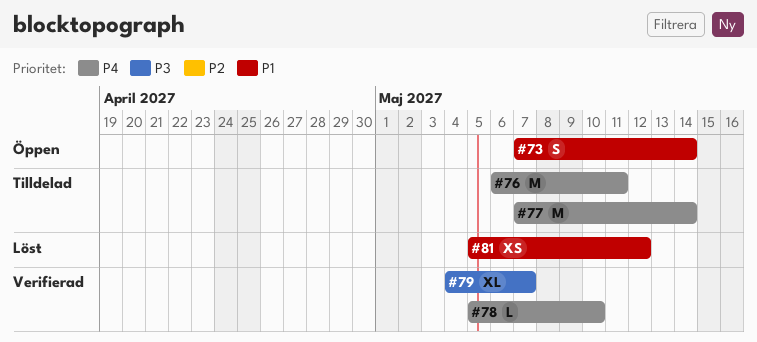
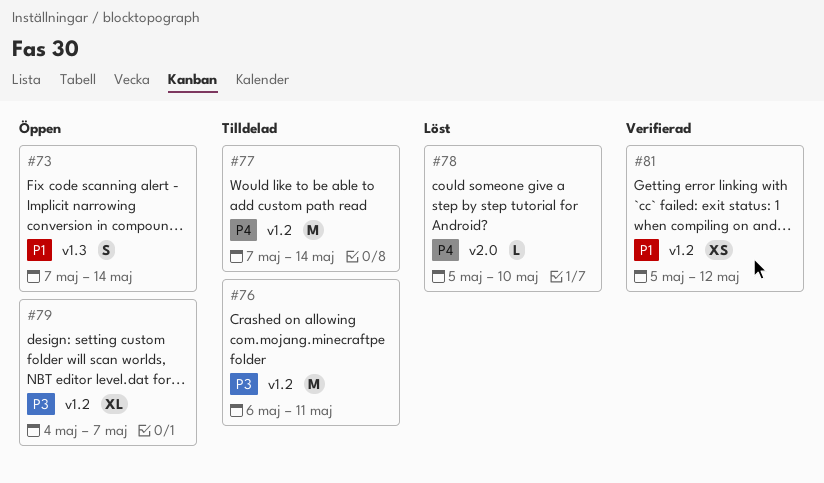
#76, priority: P4 -> P3
#78, status: Verifierad -> Löst
#79, status: Verifierad -> Öppen
#81, status: Löst -> Verifierad

